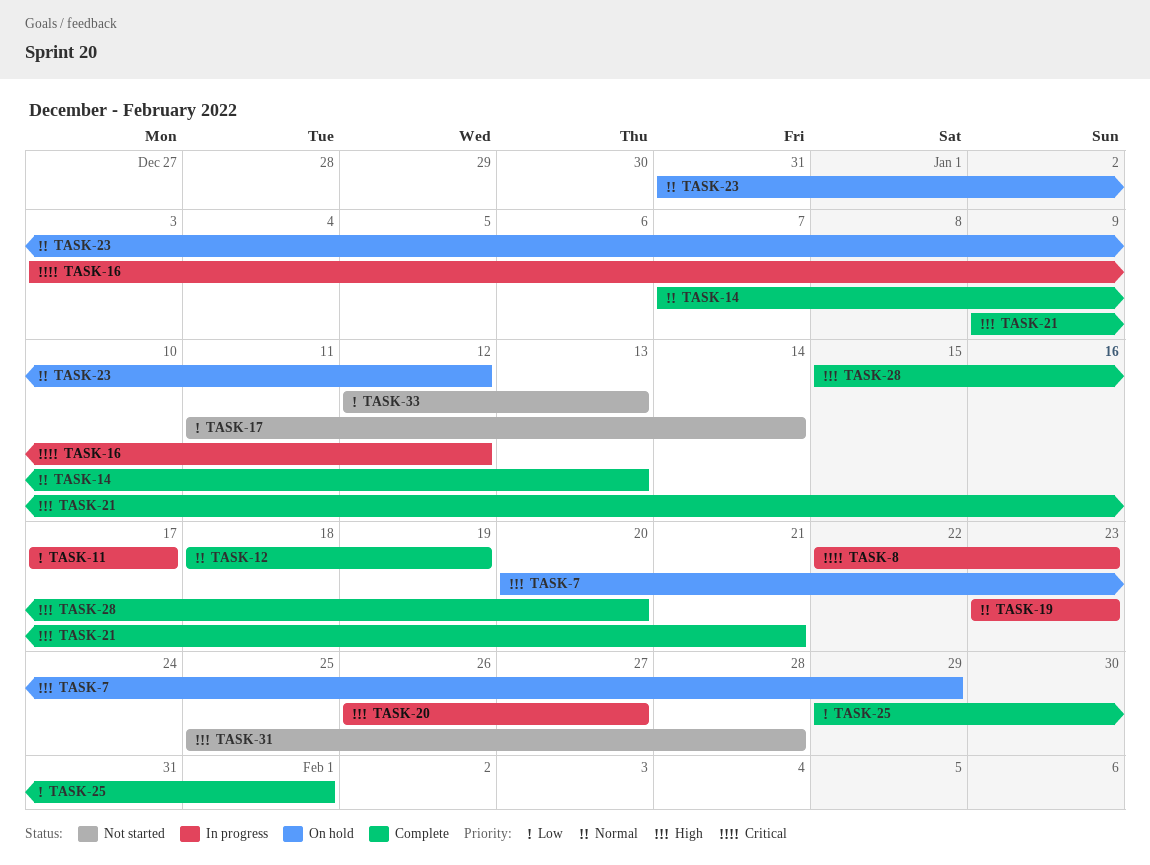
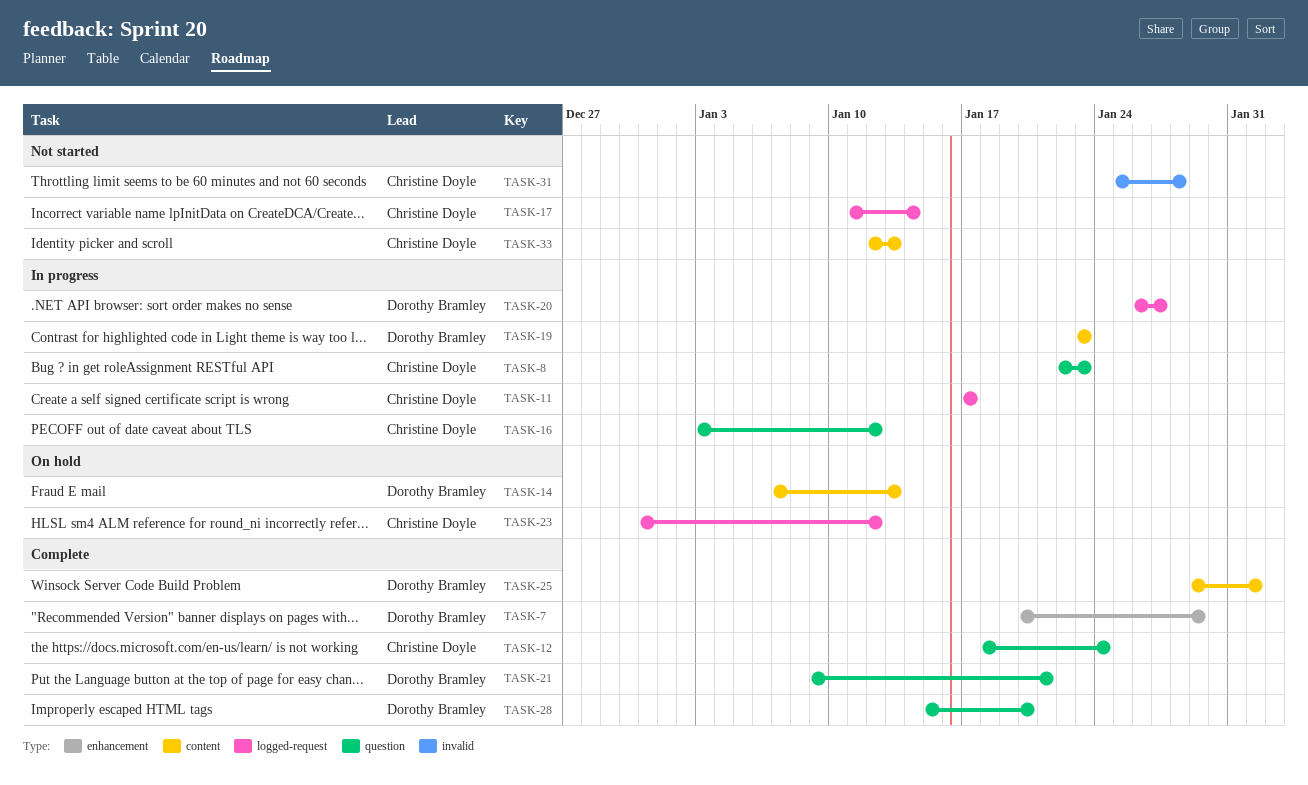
TASK-7, status: On hold -> Complete
TASK-12, due: Jan 19 -> Jan 24
TASK-14, status: Complete -> On hold

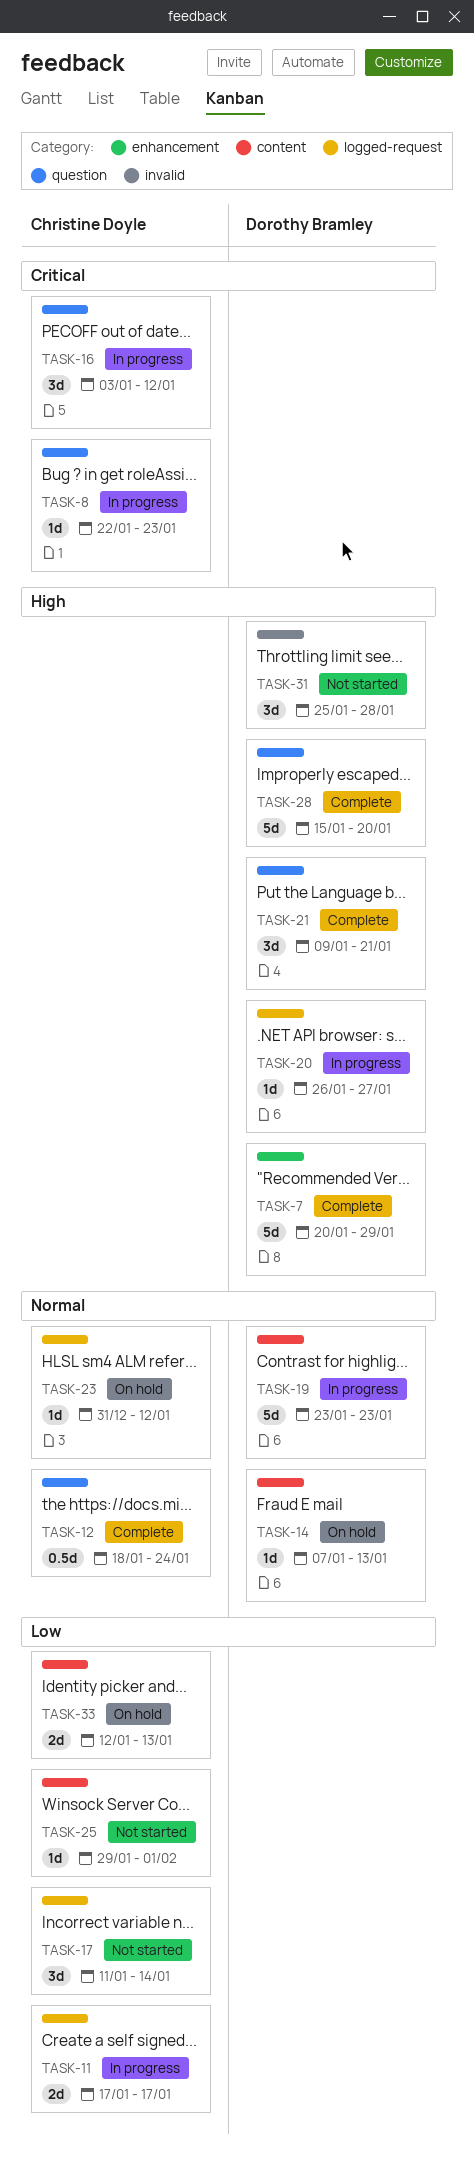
TASK-25, status: Complete -> Not started
TASK-25, owner: Dorothy Bramley -> Christine Doyle
TASK-31, owner: Christine Doyle -> Dorothy Bramley
TASK-33, status: Not started -> On hold

